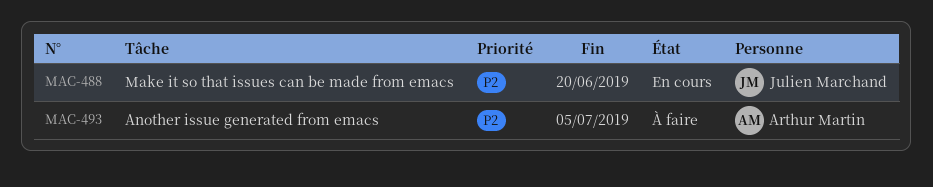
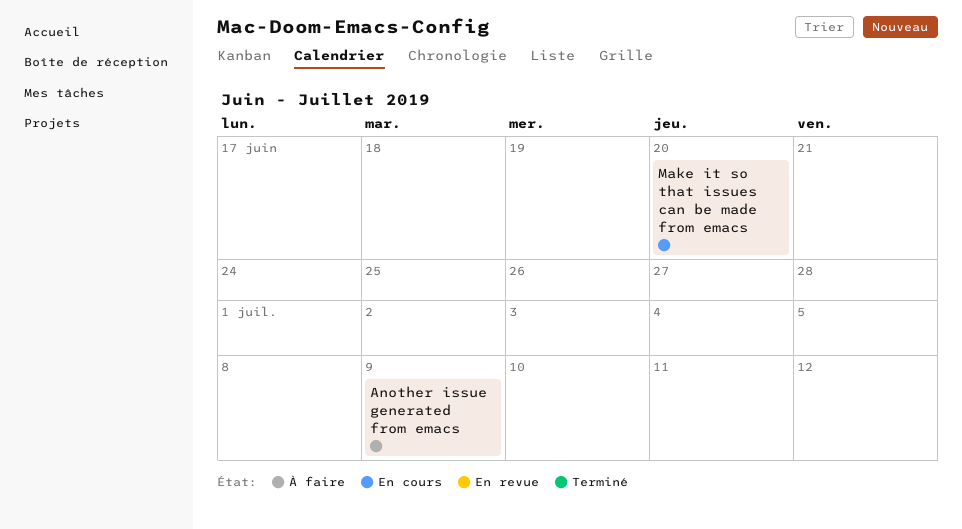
Another issue generated from emacs, due: Jul 5 -> Jul 9

